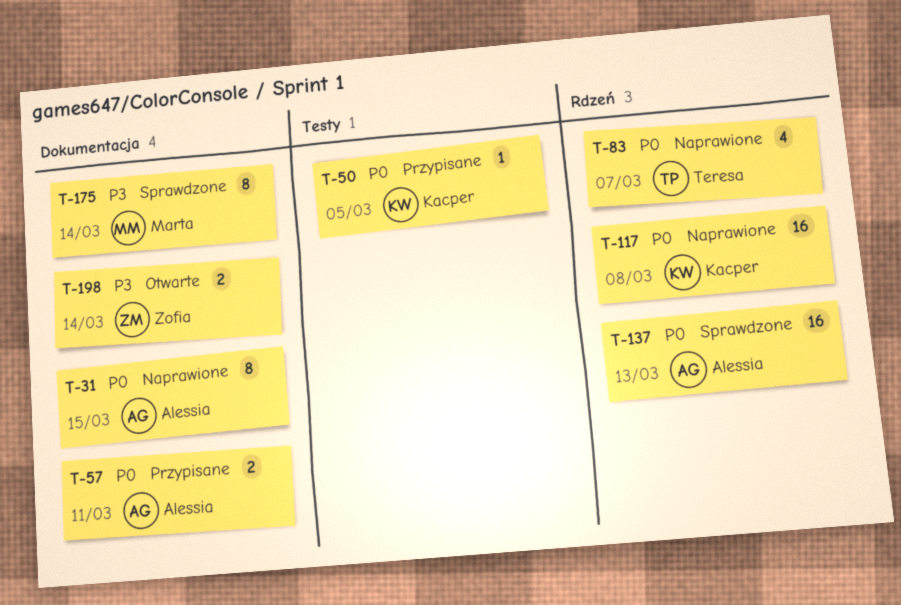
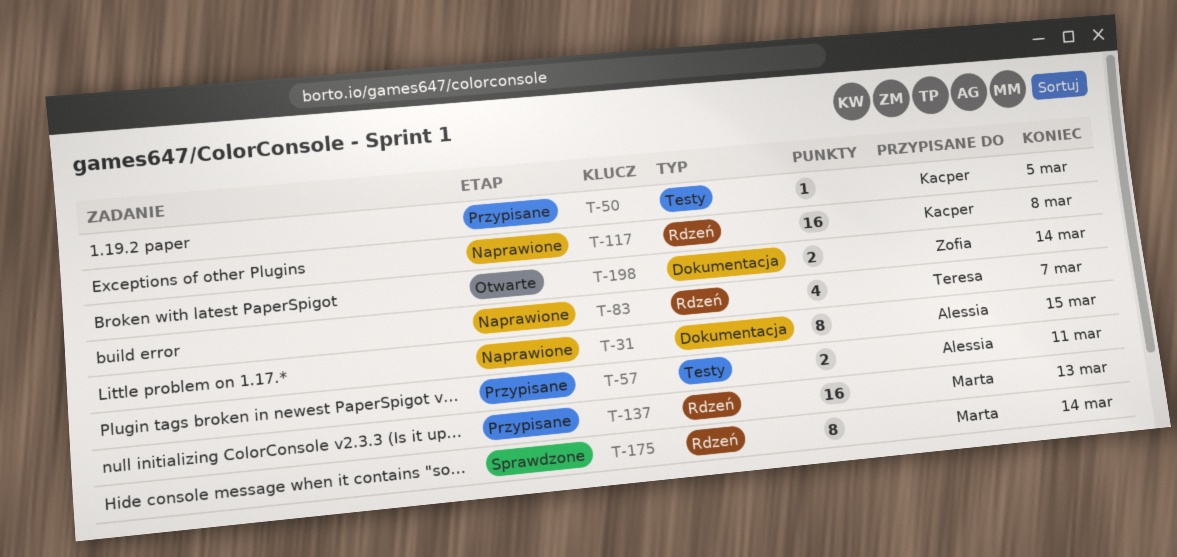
T-57, label: Dokumentacja -> Testy
T-137, status: Sprawdzone -> Przypisane
T-137, owner: Alessia -> Marta
T-175, label: Dokumentacja -> Rdzeń

